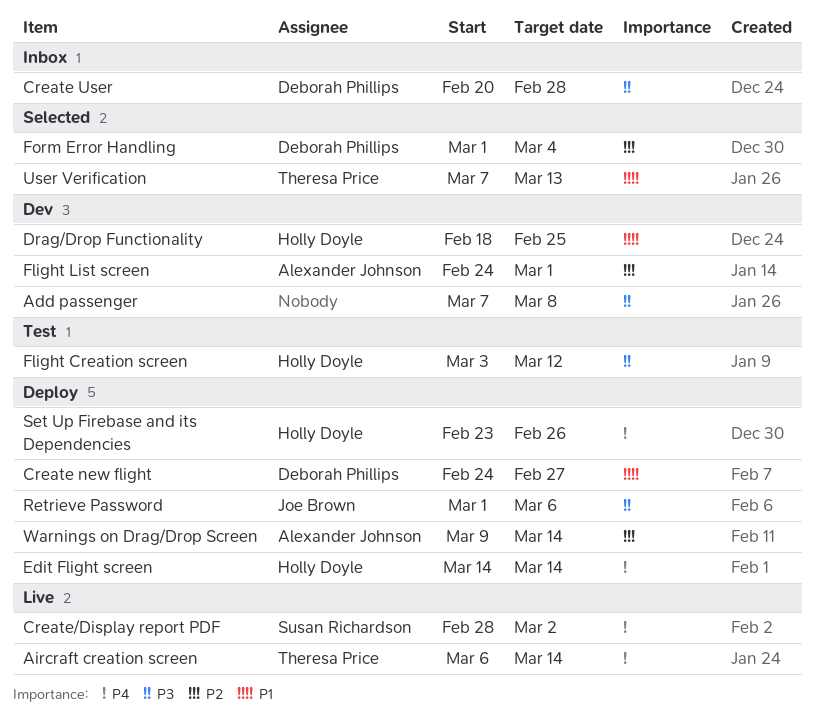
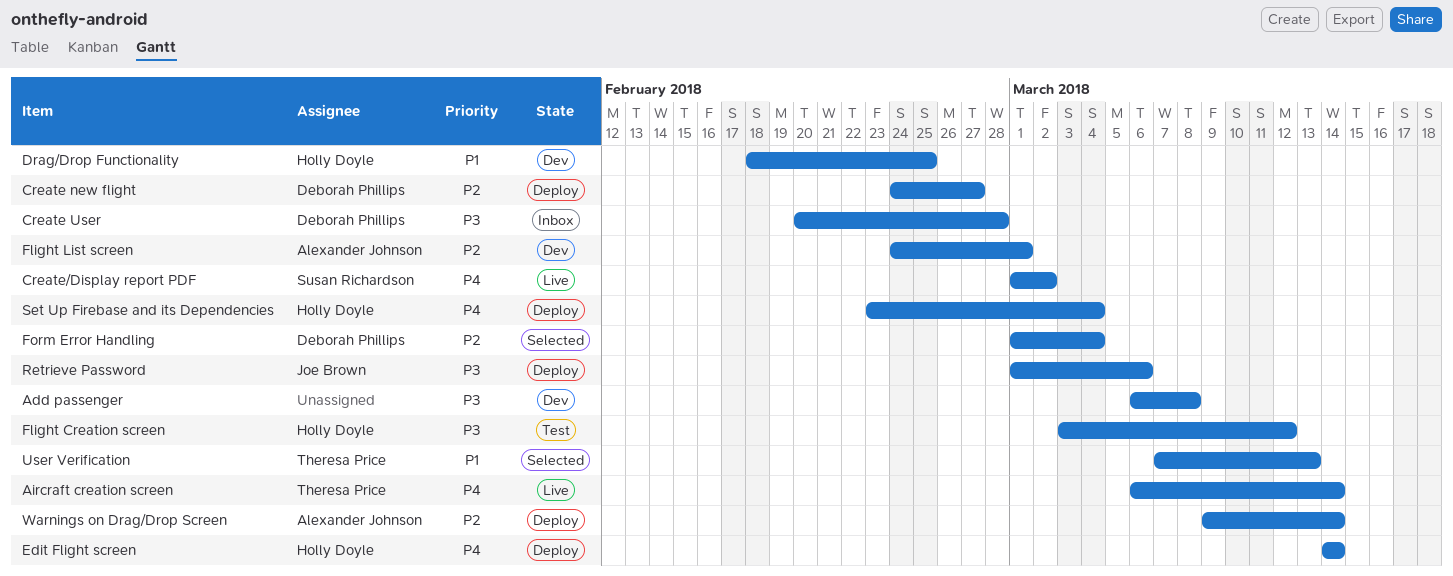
Add passenger, start: Mar 7 -> Mar 6
Create new flight, priority: P1 -> P2
Create/Display report PDF, start: Feb 28 -> Mar 1
Set Up Firebase and its Dependencies, due: Feb 26 -> Mar 4

